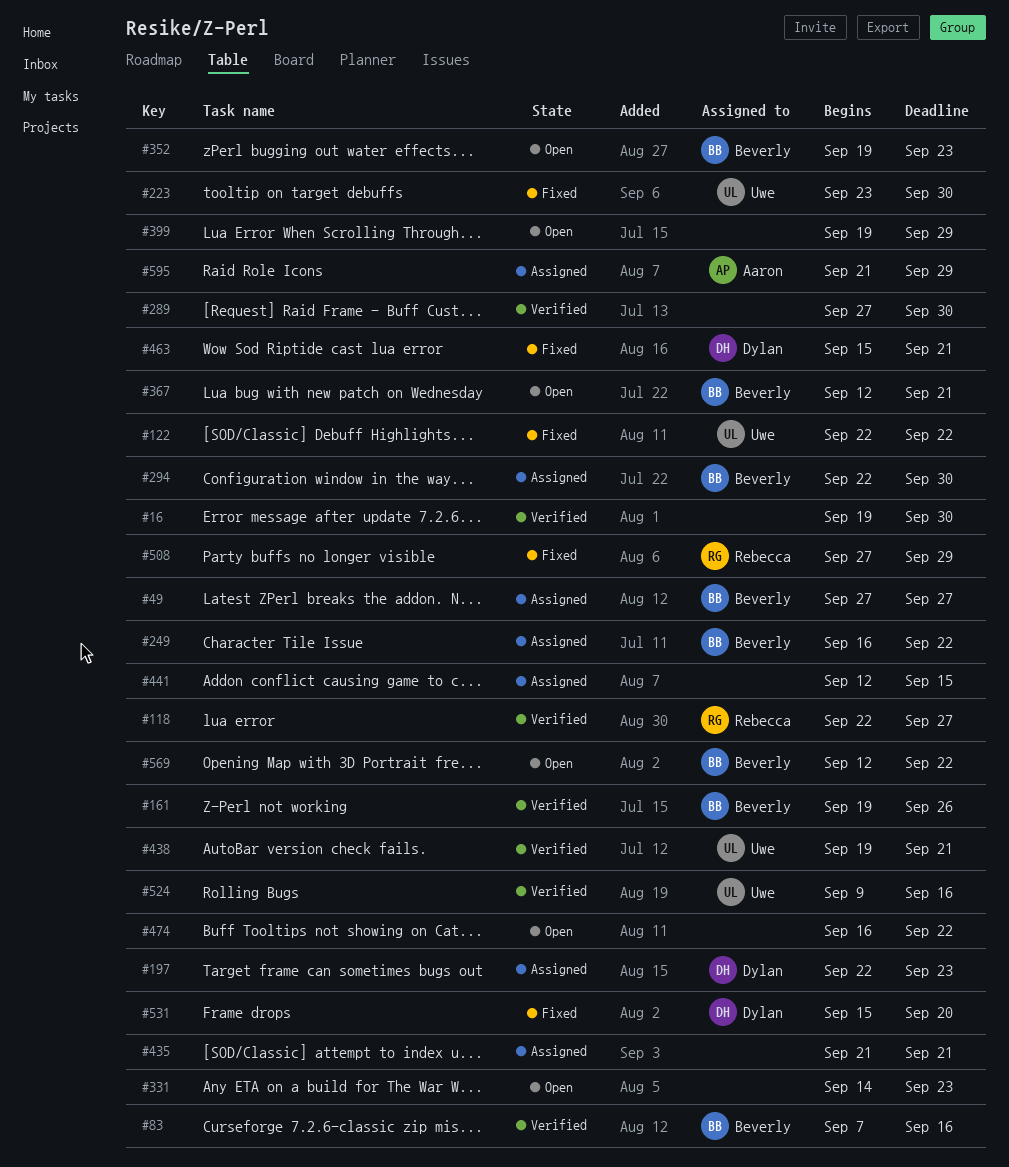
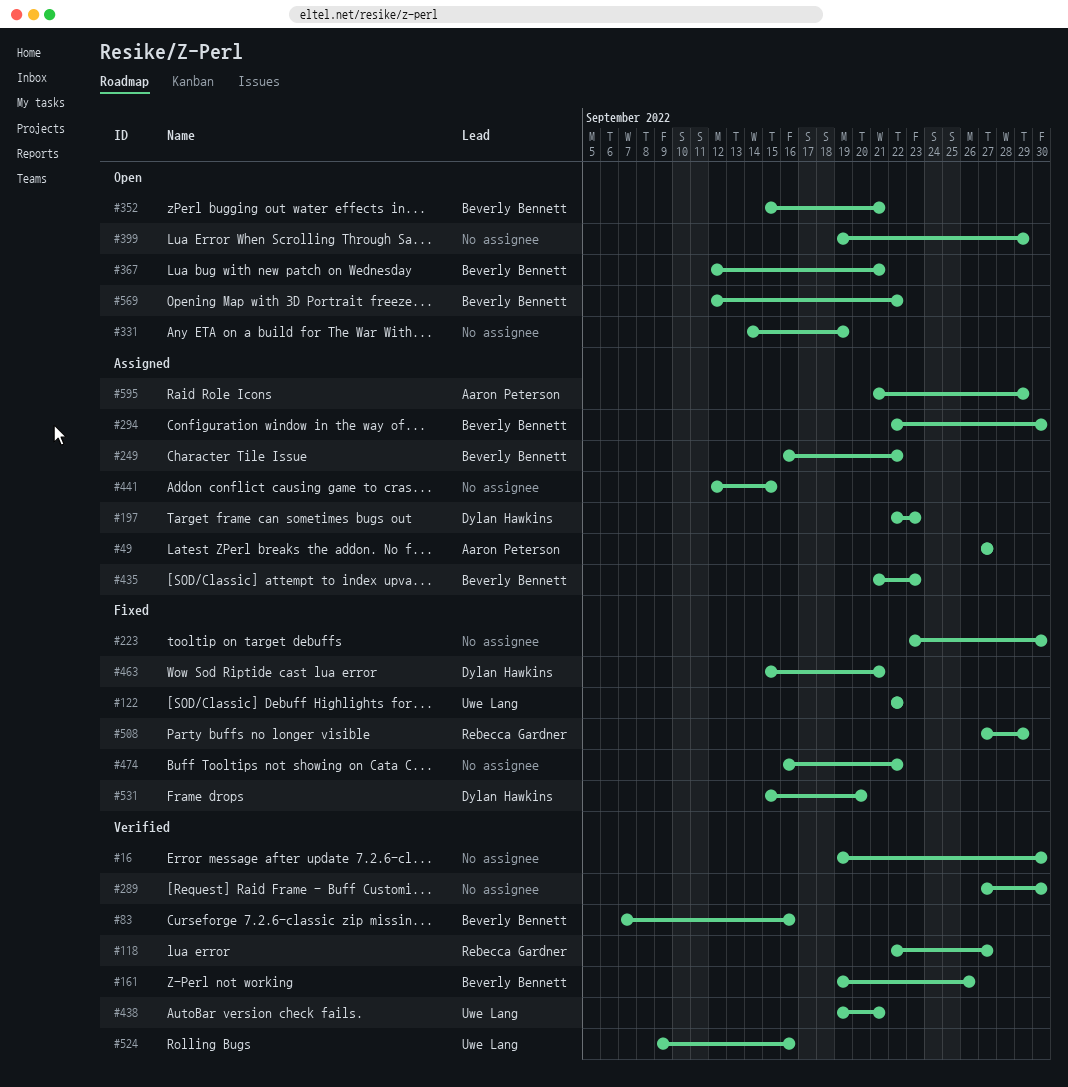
#49, owner: Beverly Bennett -> Aaron Peterson
#223, owner: Uwe Lang -> none
#331, due: Sep 23 -> Sep 19
#352, start: Sep 19 -> Sep 15
#352, due: Sep 23 -> Sep 21
#435, owner: none -> Beverly Bennett
#435, due: Sep 21 -> Sep 23
#474, status: Open -> Fixed

